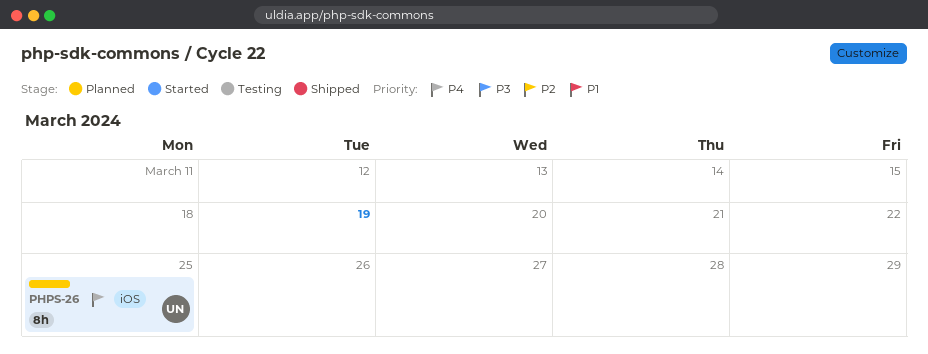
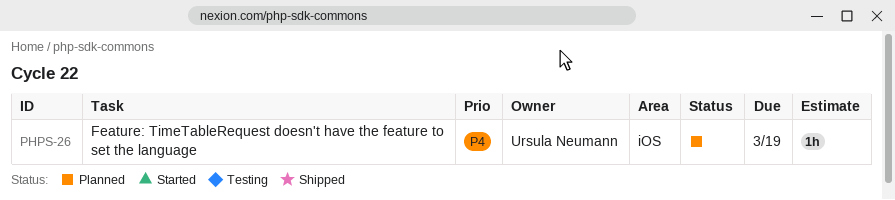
PHPS-26, estimate: 8h -> 1h
PHPS-26, due: Mar 25 -> Mar 19

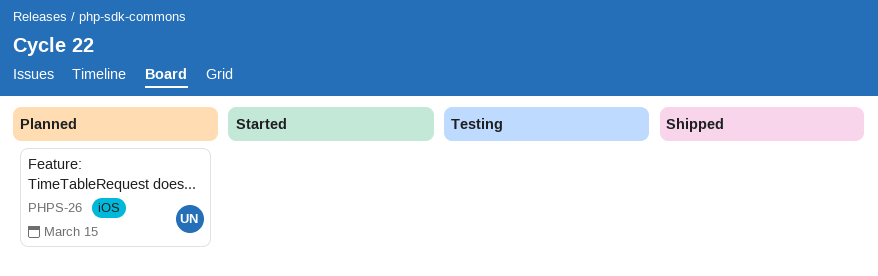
PHPS-26, due: Mar 19 -> Mar 15

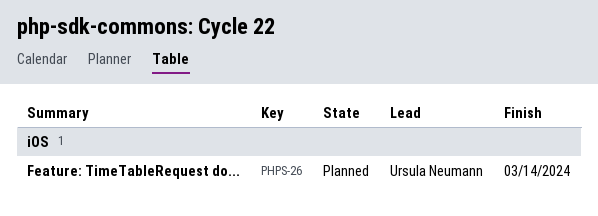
PHPS-26, due: Mar 15 -> Mar 14

